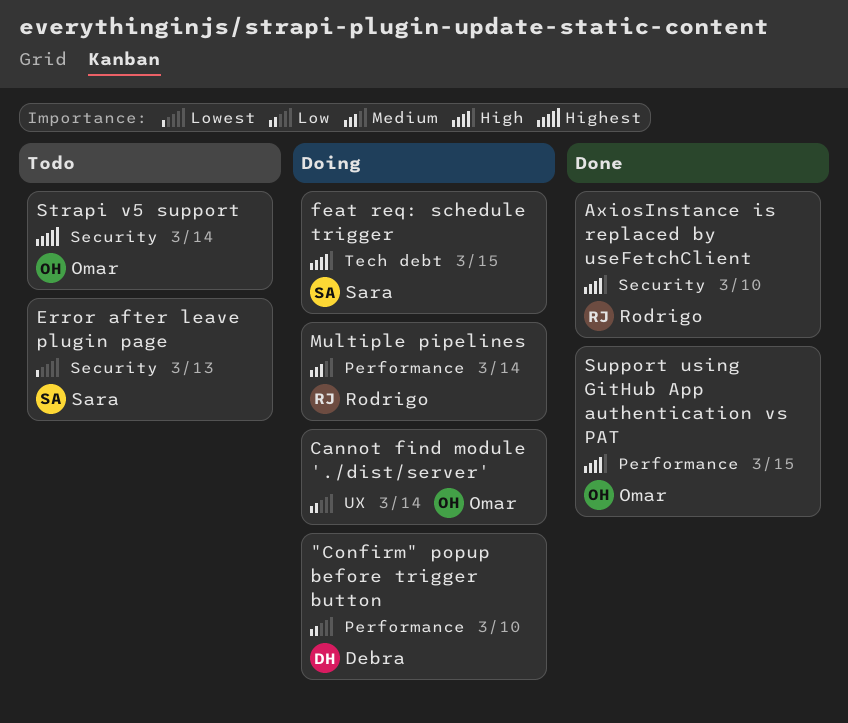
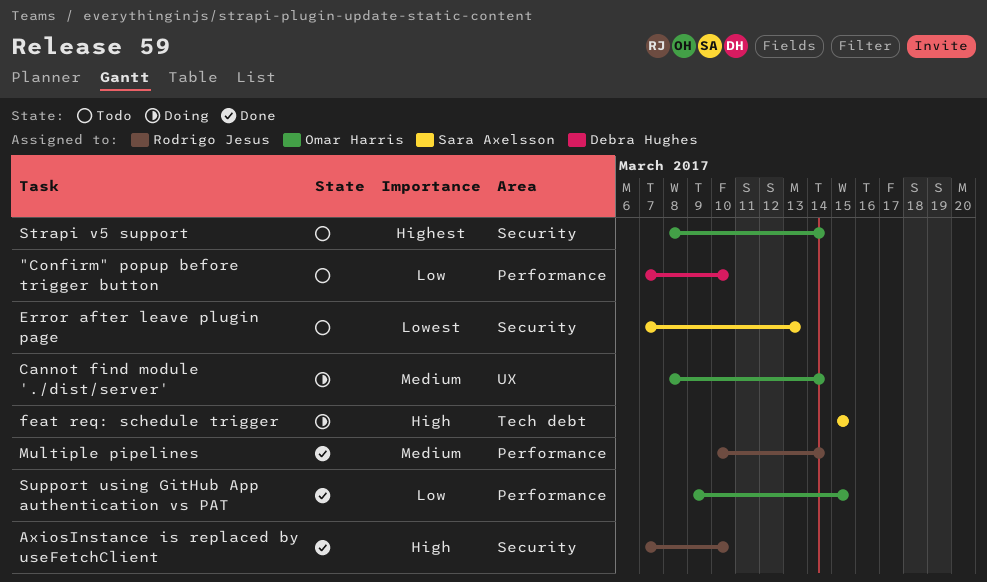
"Confirm" popup before trigger button, status: Doing -> Todo
Cannot find module './dist/server', priority: Low -> Medium
Multiple pipelines, status: Doing -> Done
Support using GitHub App authentication vs PAT, priority: High -> Low

